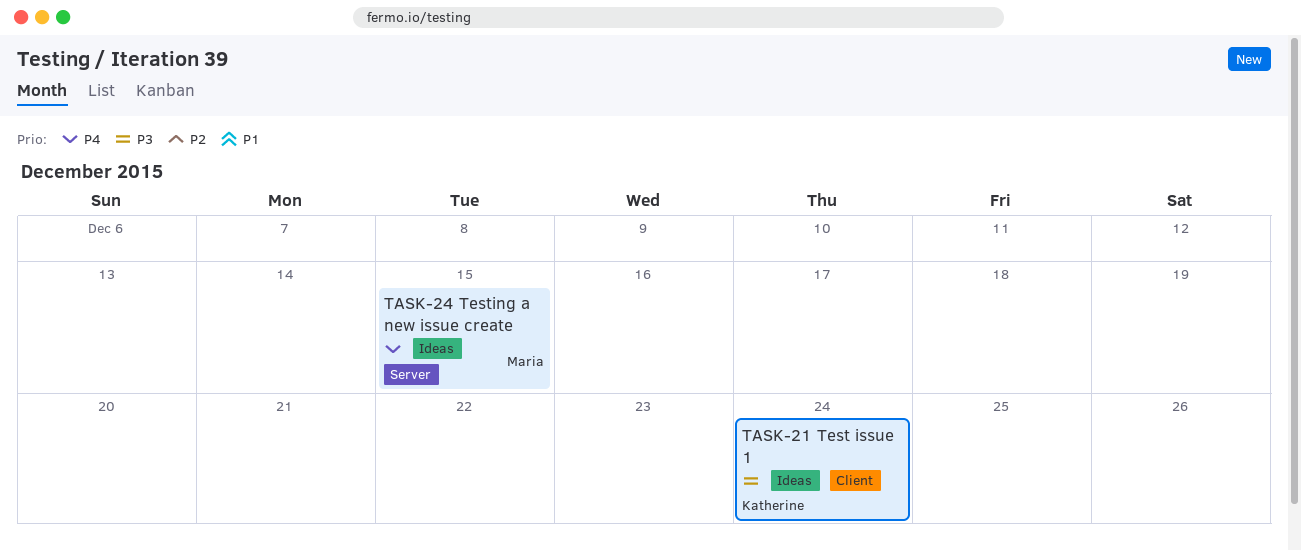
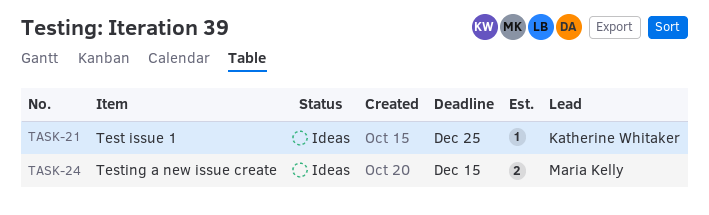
TASK-21, due: Dec 24 -> Dec 25

